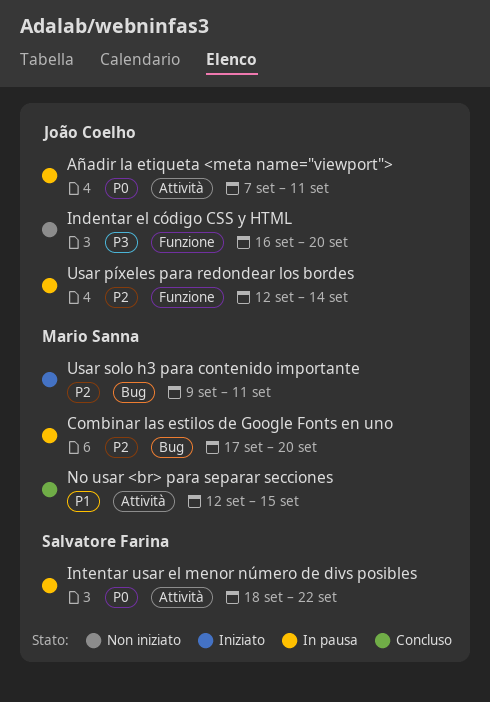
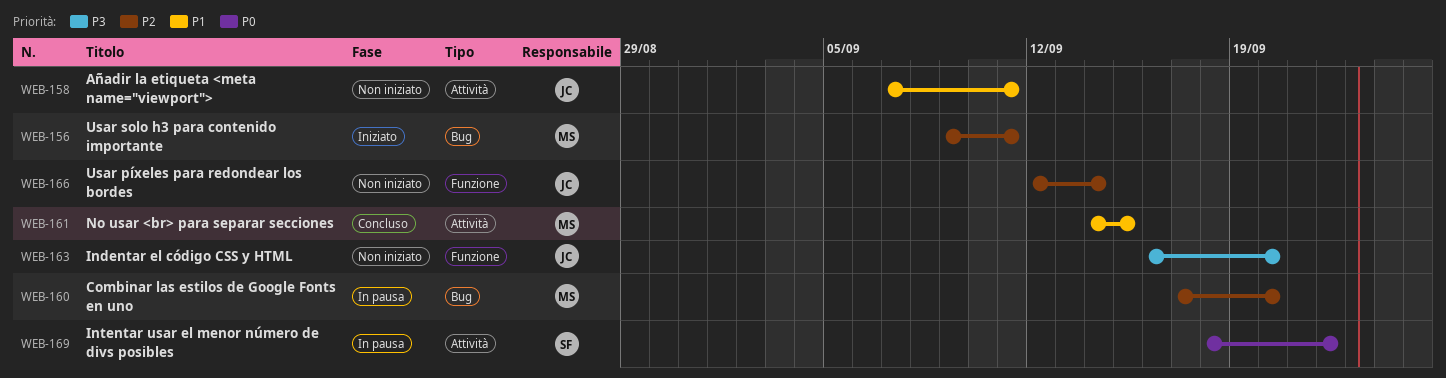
Añadir la etiqueta <meta name="viewport">, status: In pausa -> Non iniziato
Añadir la etiqueta <meta name="viewport">, priority: P0 -> P1
No usar <br> para separar secciones, start: Sep 12 -> Sep 14
Usar píxeles para redondear los bordes, status: In pausa -> Non iniziato

